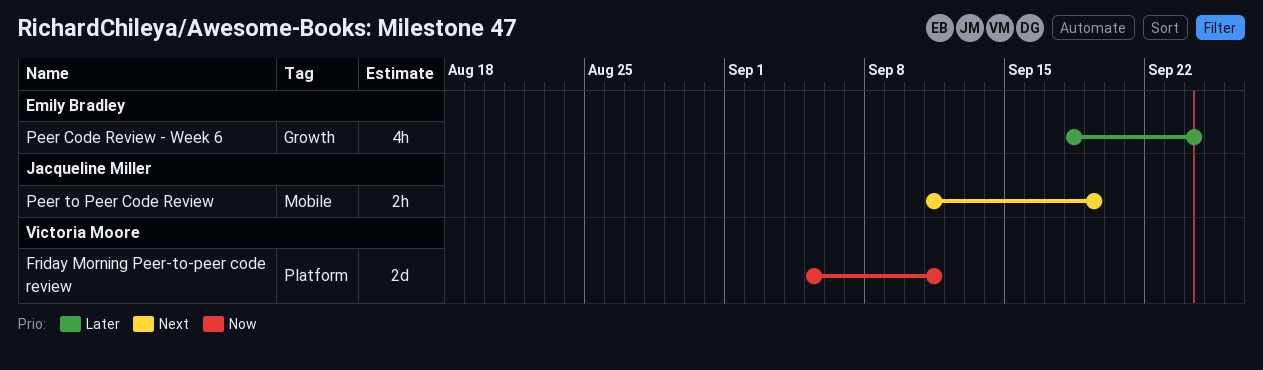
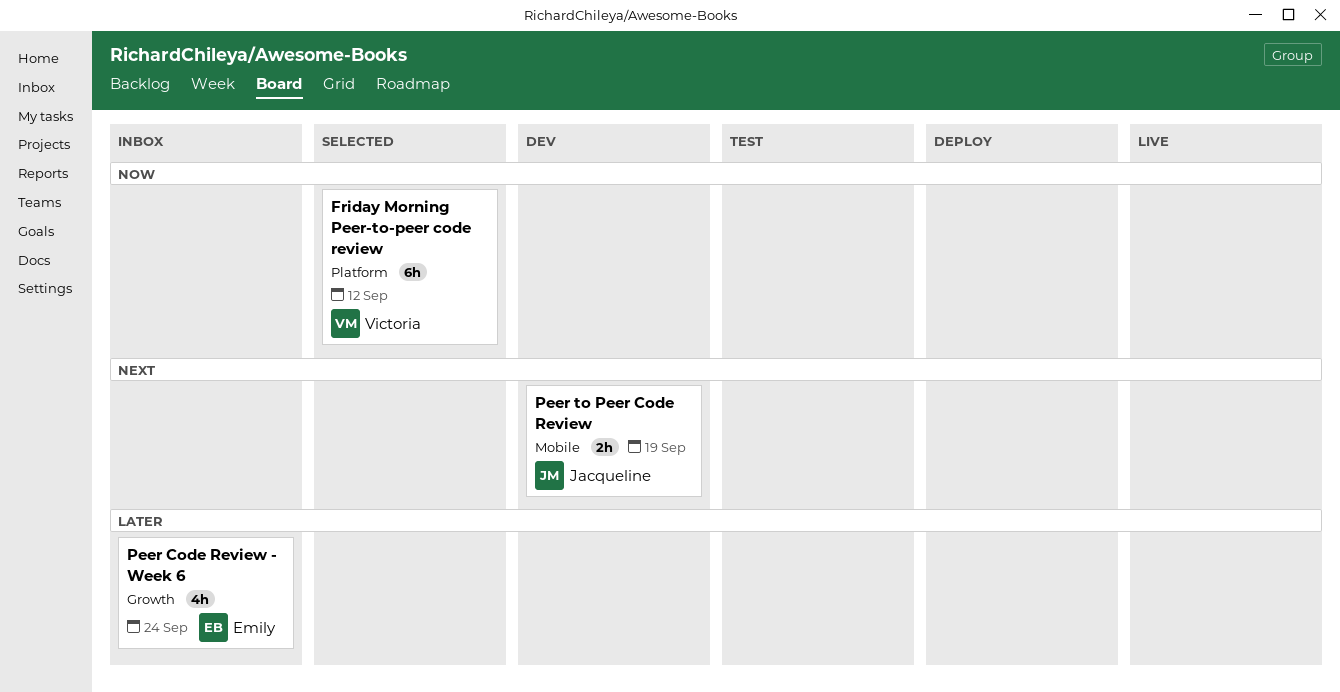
Friday Morning Peer-to-peer code review, estimate: 2d -> 6h
Friday Morning Peer-to-peer code review, due: Sep 11 -> Sep 12

